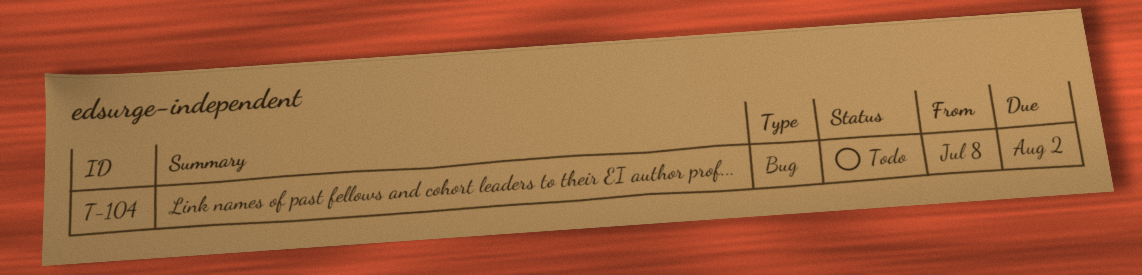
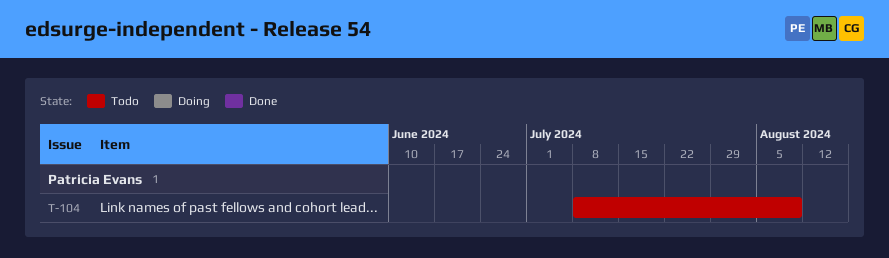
T-104, due: Aug 2 -> Aug 9

